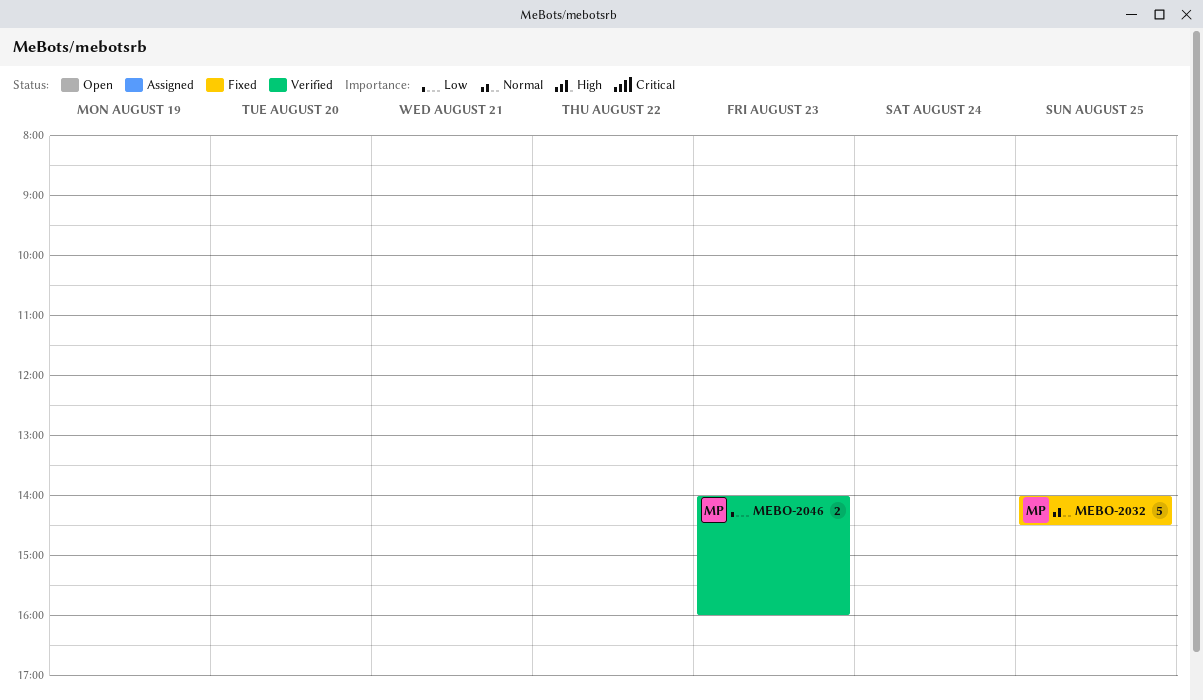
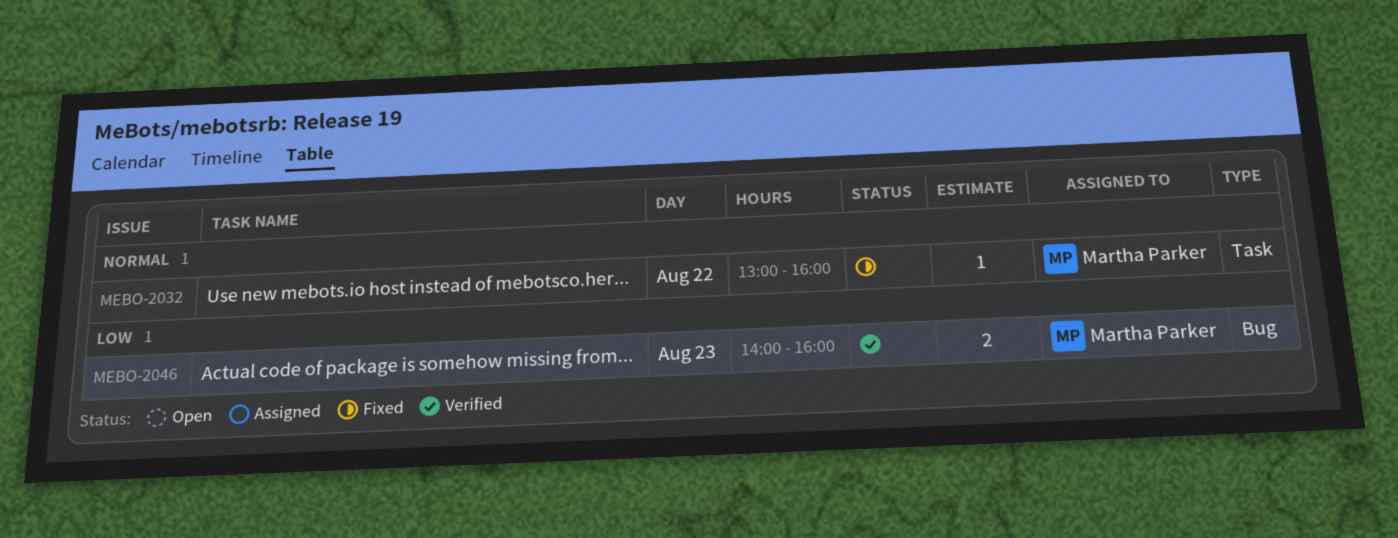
MEBO-2032, estimate: 5 -> 1
MEBO-2032, day: Aug 25 -> Aug 22
MEBO-2032, begins: 14:00 -> 13:00
MEBO-2032, ends: 14:30 -> 16:00

